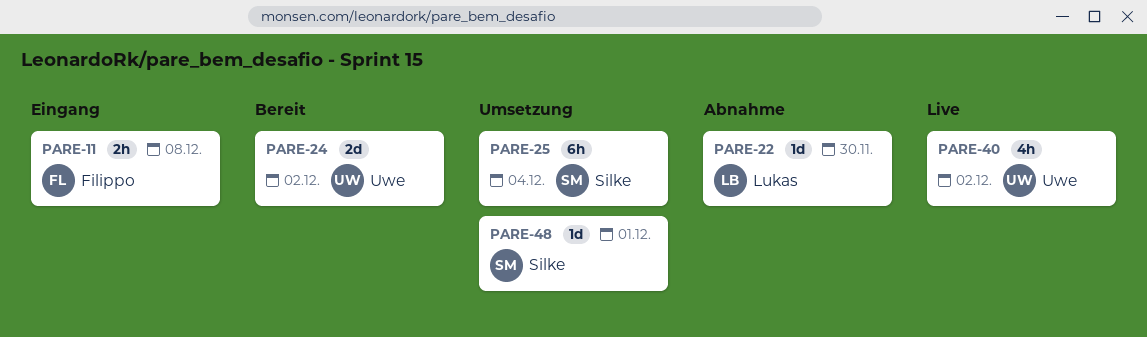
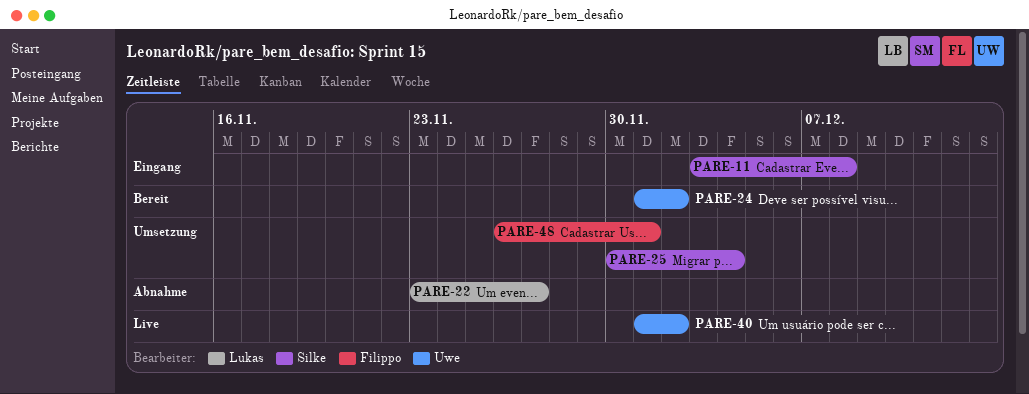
PARE-11, owner: Filippo -> Silke
PARE-22, due: Nov 30 -> Nov 27
PARE-48, owner: Silke -> Filippo

